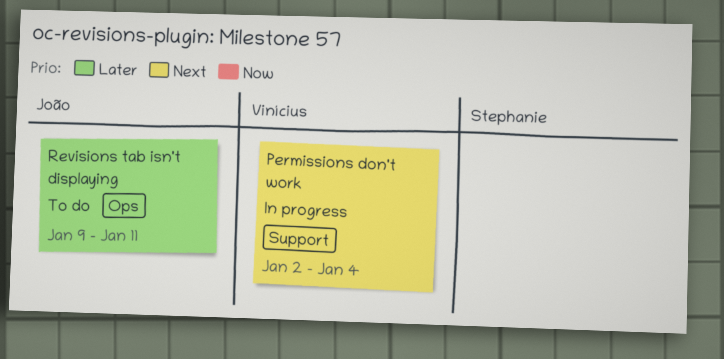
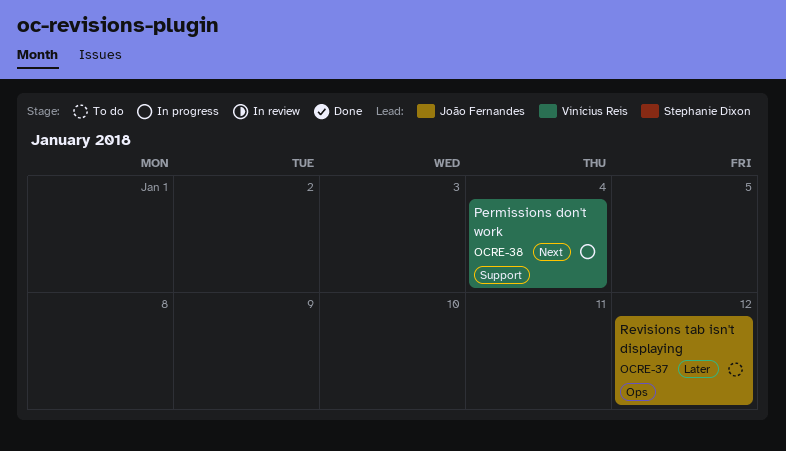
Revisions tab isn't displaying, due: Jan 11 -> Jan 12

